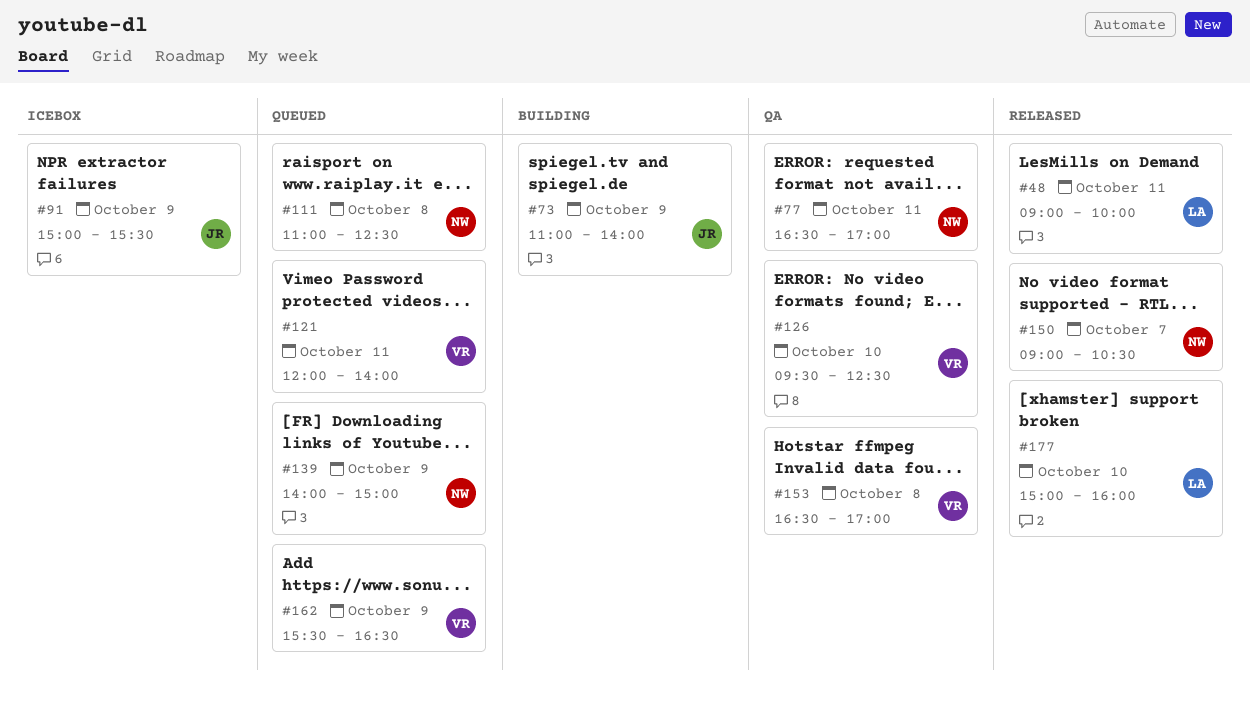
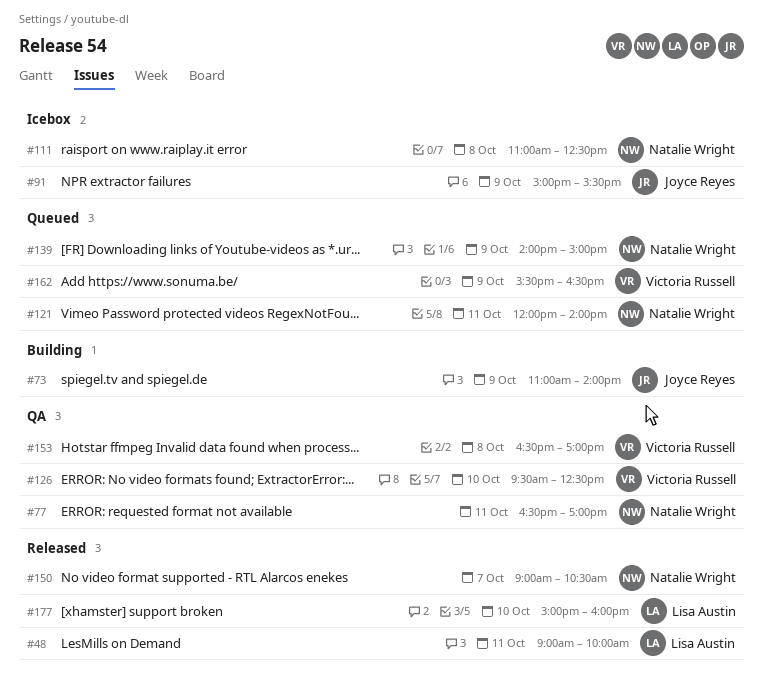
#111, status: Queued -> Icebox
#121, owner: Victoria Russell -> Natalie Wright

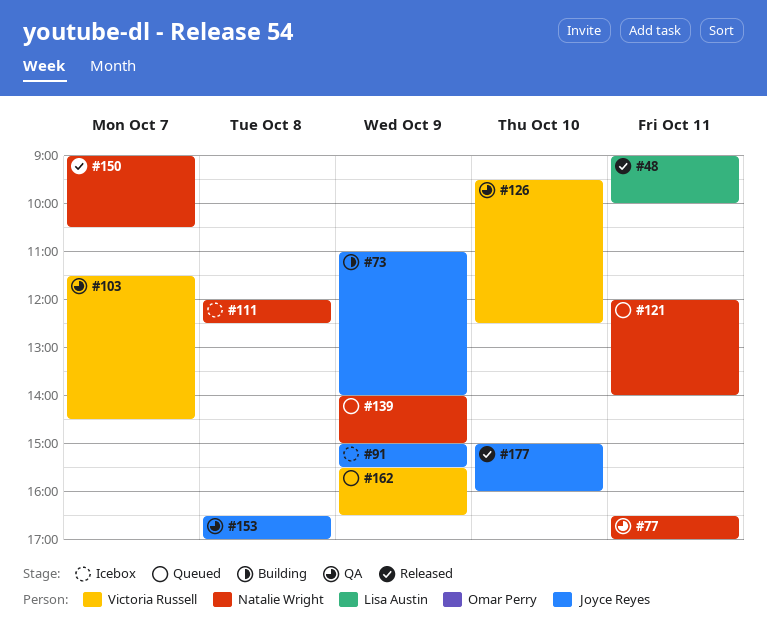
#103: none -> present
#111, begins: 11:00 -> 12:00
#153, owner: Victoria Russell -> Joyce Reyes
#177, owner: Lisa Austin -> Joyce Reyes

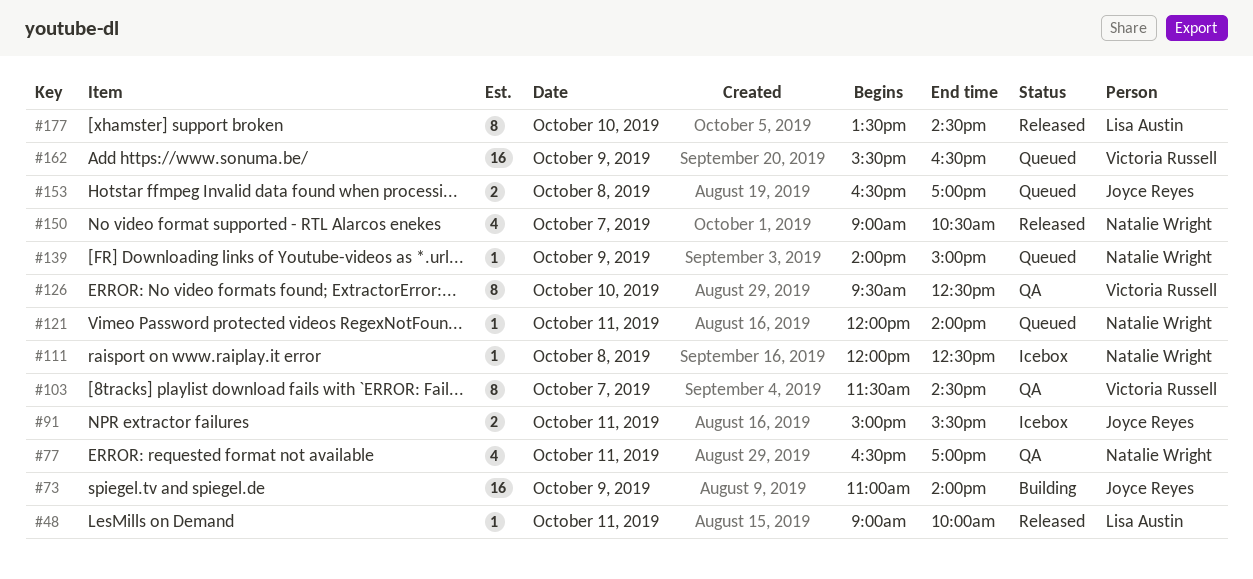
#91, day: Oct 9 -> Oct 11
#153, status: QA -> Queued
#177, owner: Joyce Reyes -> Lisa Austin
#177, begins: 15:00 -> 13:30
#177, ends: 16:00 -> 14:30

